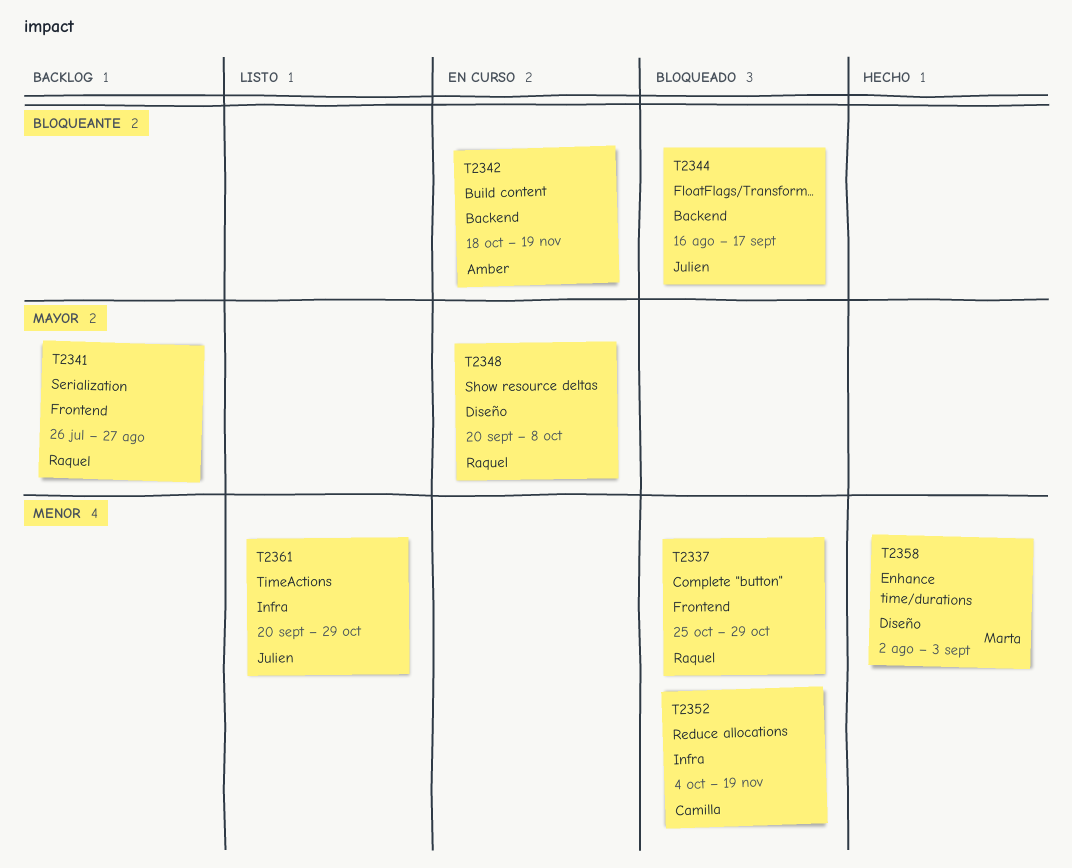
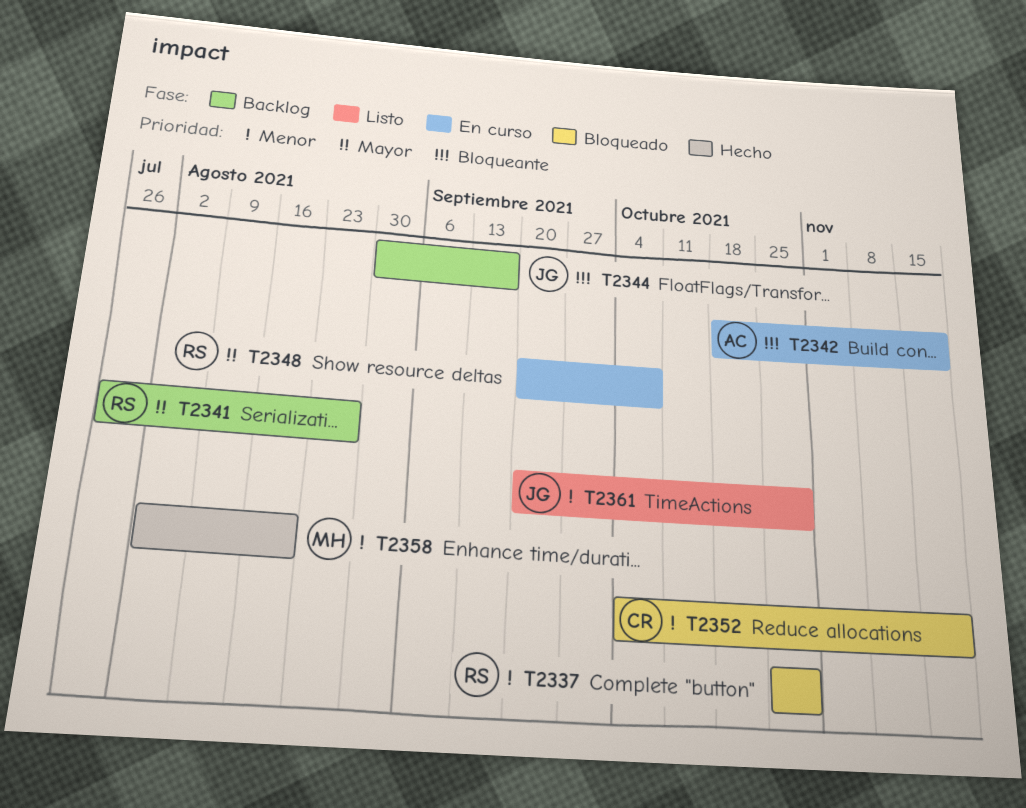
T2344, status: Bloqueado -> Backlog
T2344, start: Aug 16 -> Aug 30
T2358, due: Sep 3 -> Aug 20

